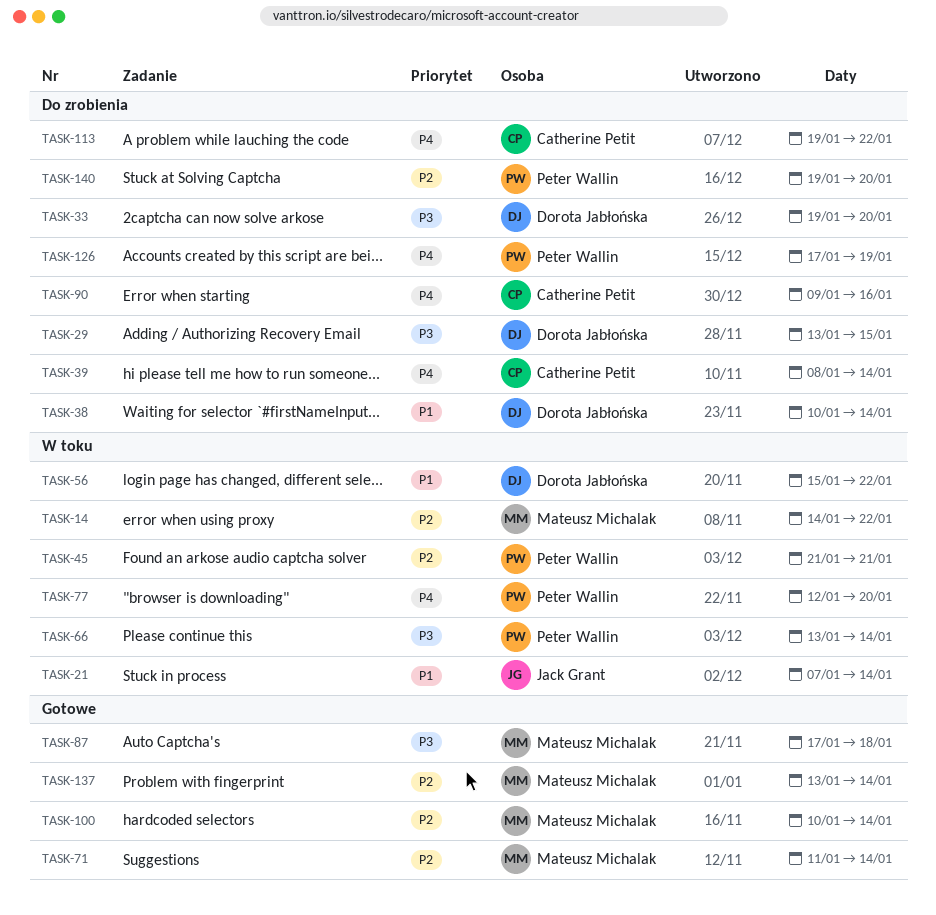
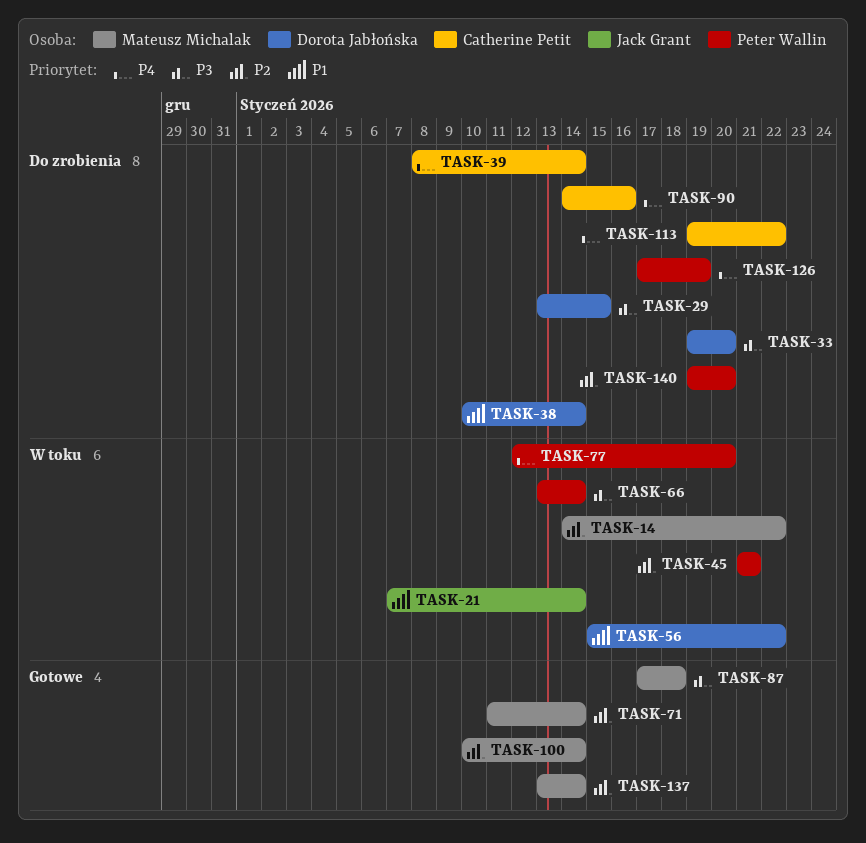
TASK-90, start: Jan 9 -> Jan 14

